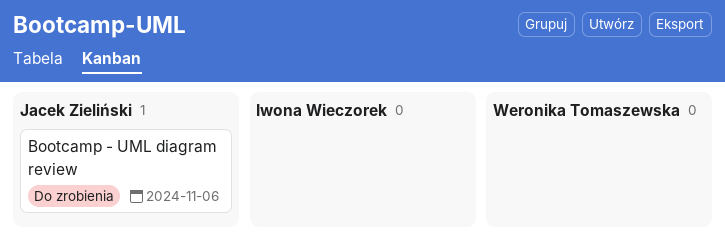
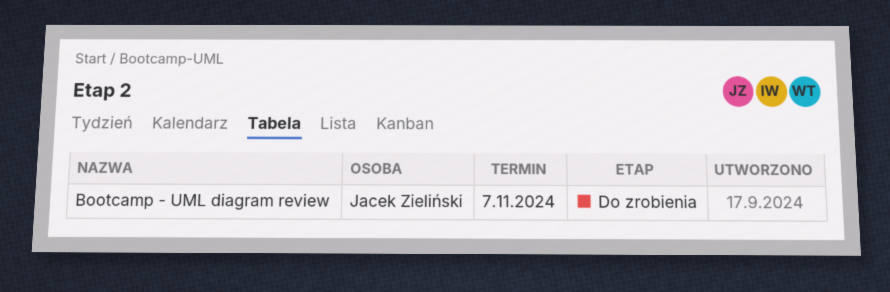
Bootcamp - UML diagram review, due: Nov 6 -> Nov 7

